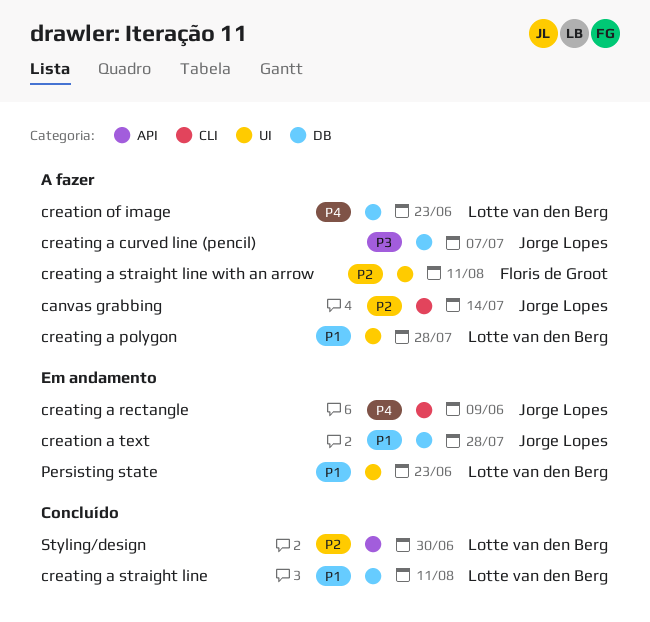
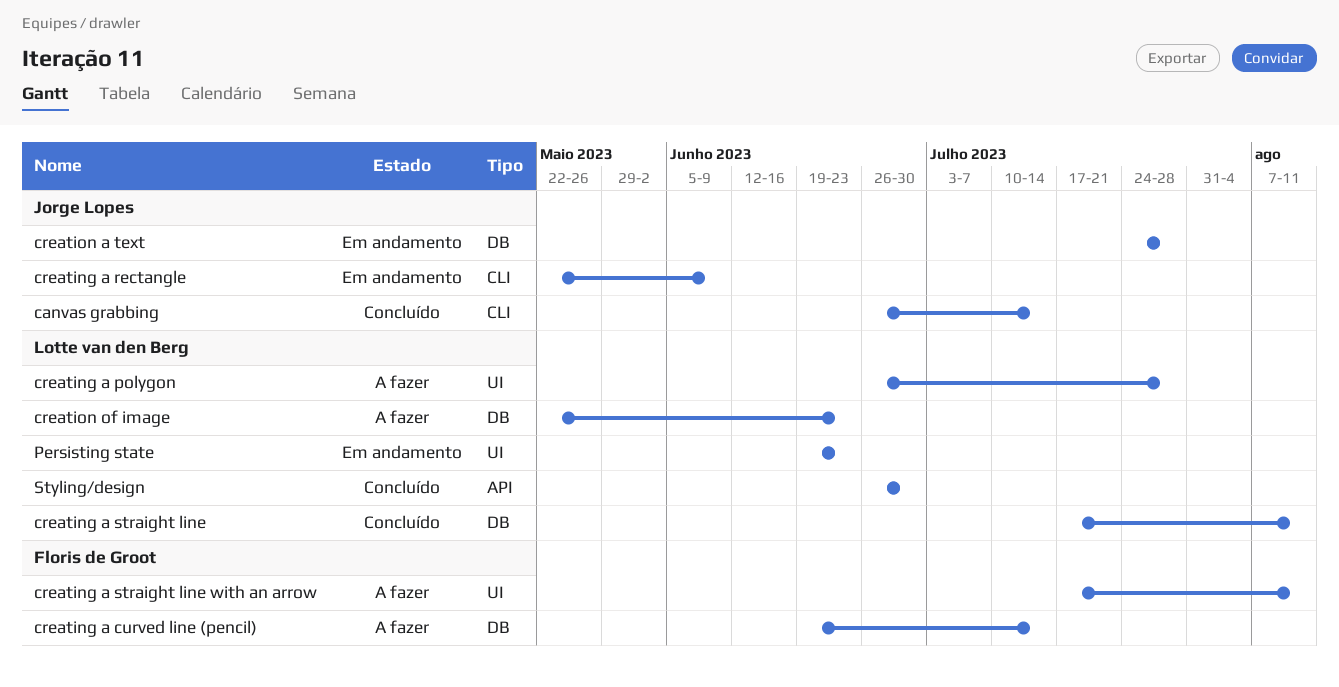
canvas grabbing, status: A fazer -> Concluído
creating a curved line (pencil), owner: Jorge Lopes -> Floris de Groot
creating a curved line (pencil), due: Jul 7 -> Jul 14

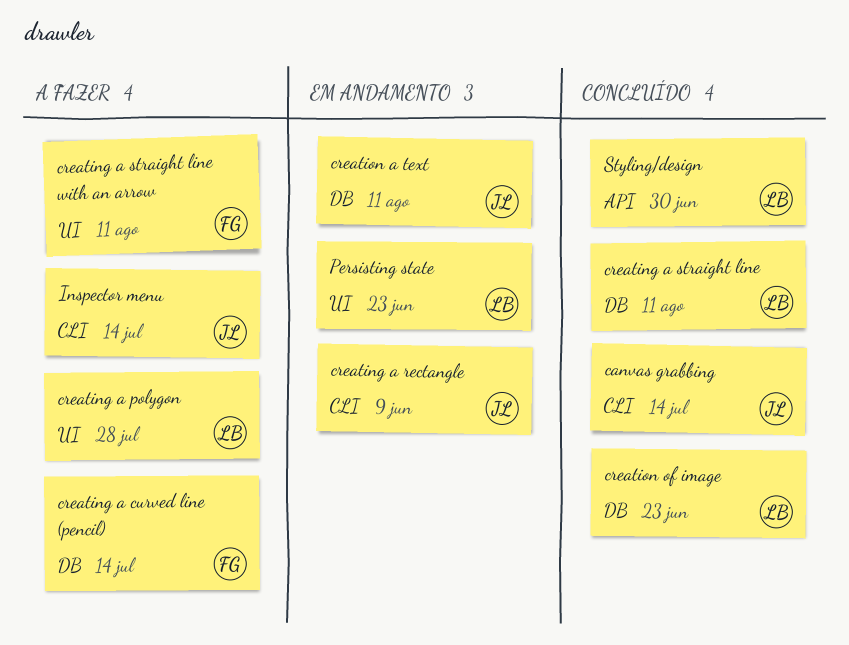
creation a text, due: Jul 28 -> Aug 11
creation of image, status: A fazer -> Concluído
Inspector menu: none -> present

